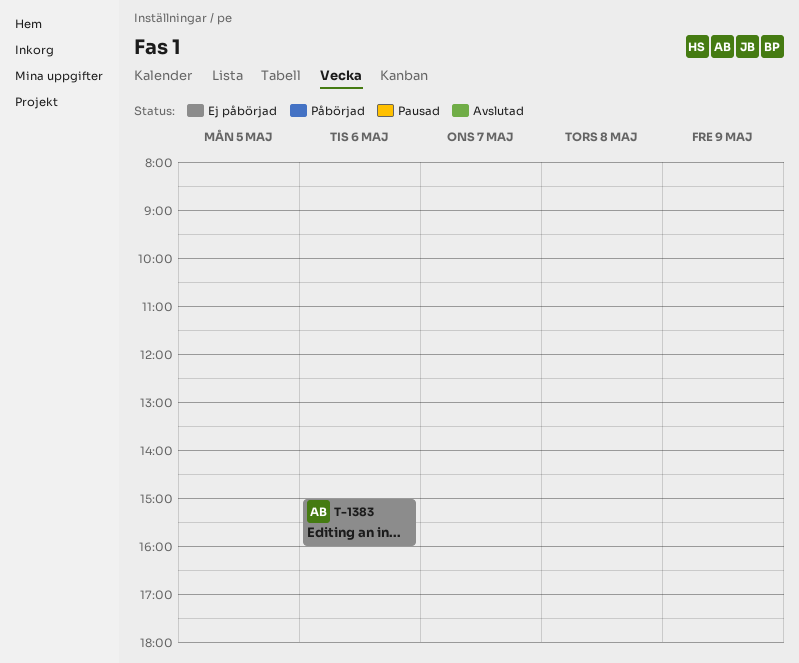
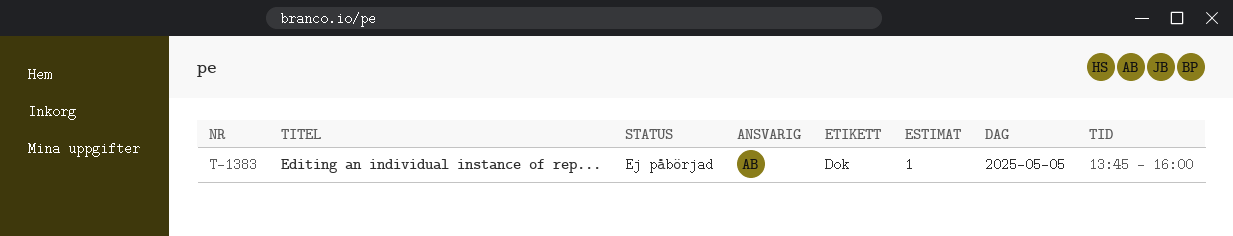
T-1383, day: May 6 -> May 5
T-1383, begins: 15:00 -> 13:45

